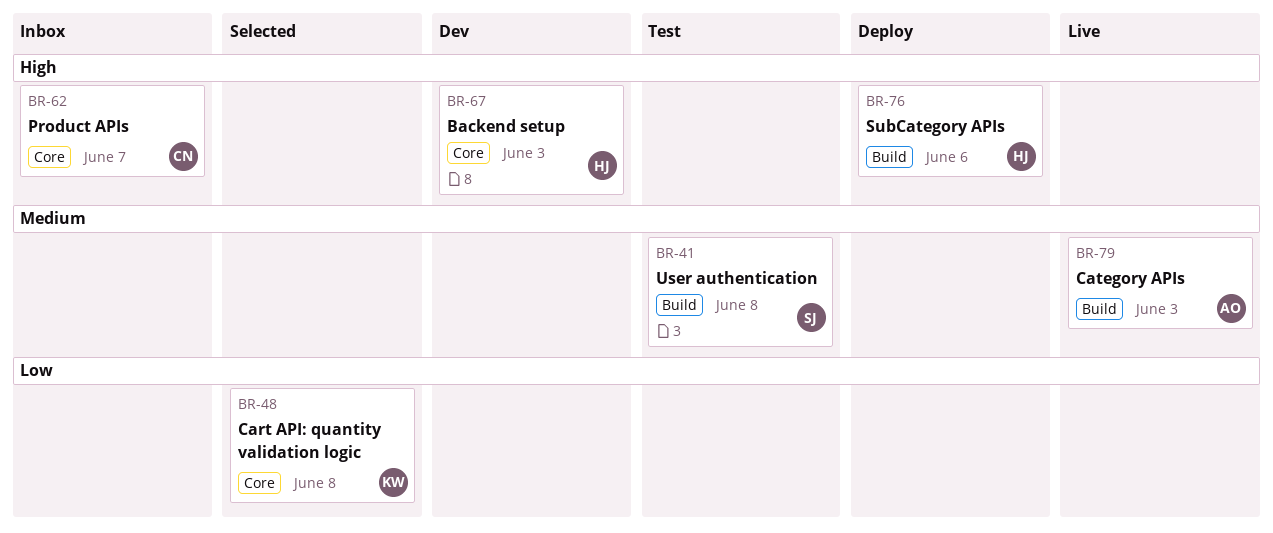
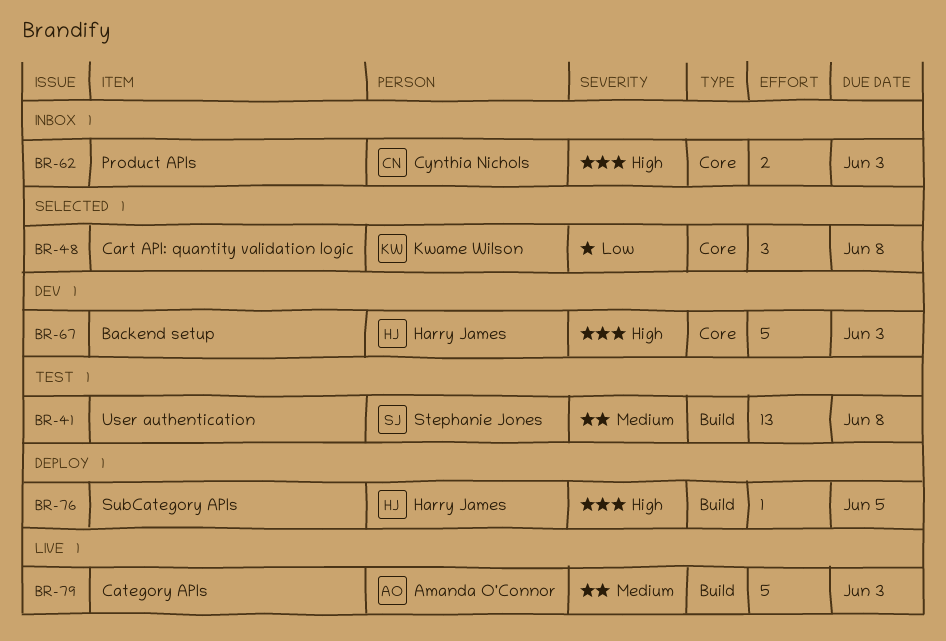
BR-62, due: Jun 7 -> Jun 3
BR-76, due: Jun 6 -> Jun 5

